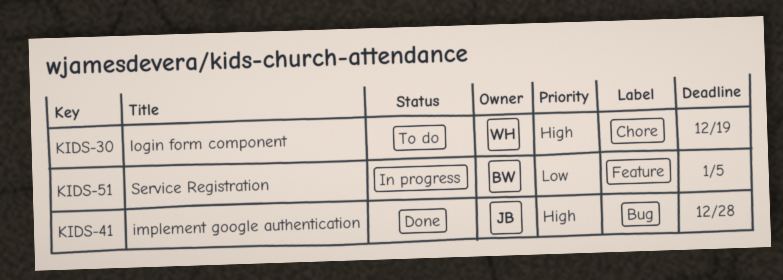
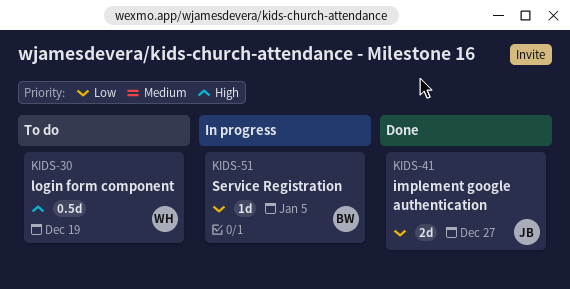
KIDS-41, priority: High -> Low
KIDS-41, due: Dec 28 -> Dec 27

